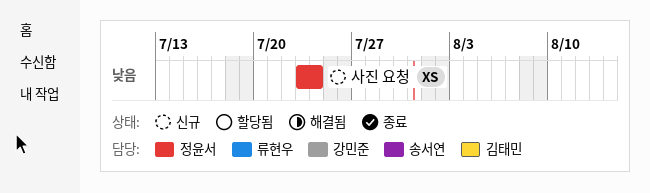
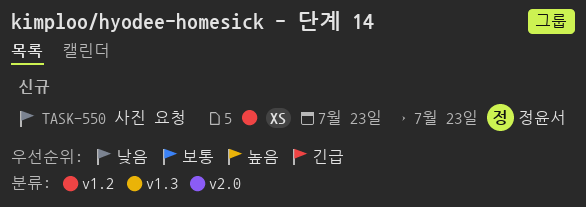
사진 요청, due: Jul 24 -> Jul 23

